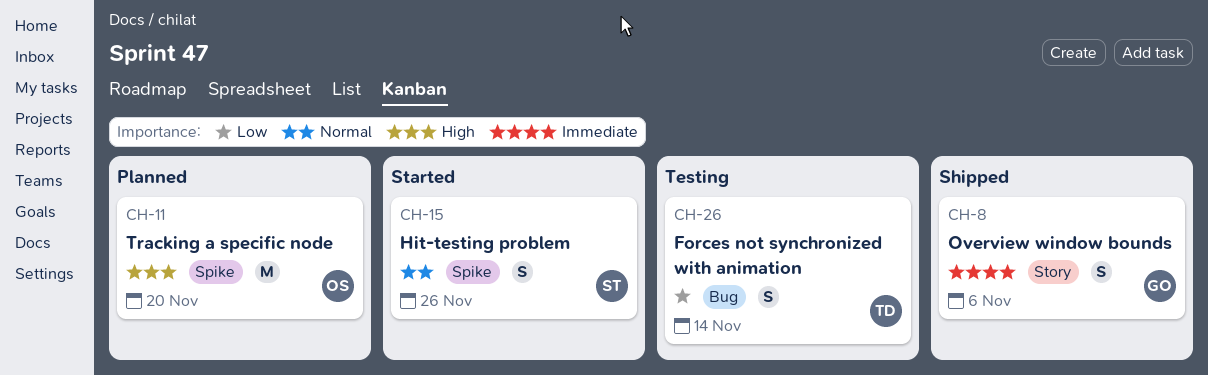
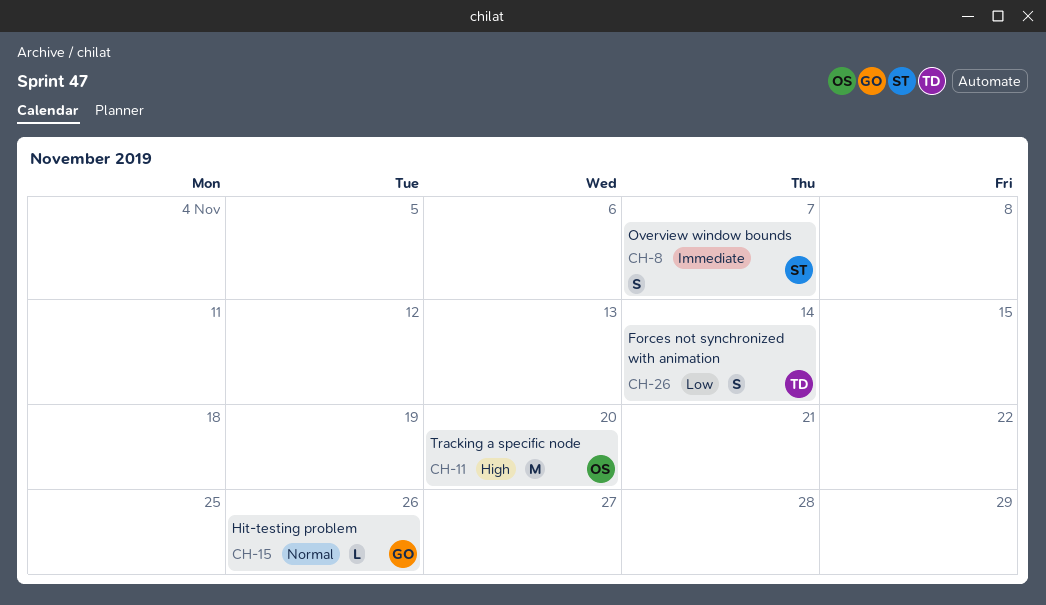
CH-8, owner: GO -> ST
CH-8, due: Nov 6 -> Nov 7
CH-15, owner: ST -> GO
CH-15, estimate: S -> L

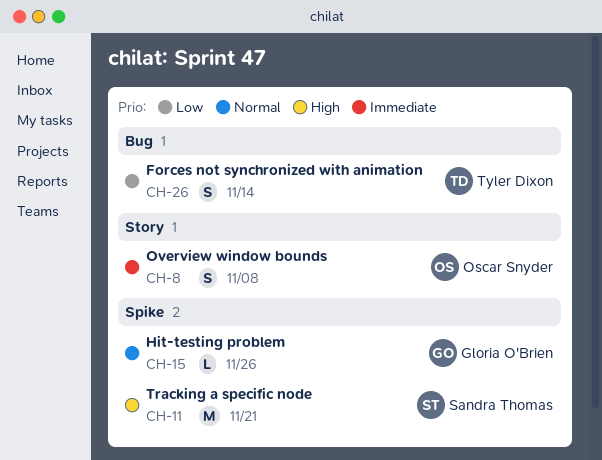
CH-8, owner: Sandra Thomas -> Oscar Snyder
CH-8, due: Nov 7 -> Nov 8
CH-11, owner: Oscar Snyder -> Sandra Thomas
CH-11, due: Nov 20 -> Nov 21

